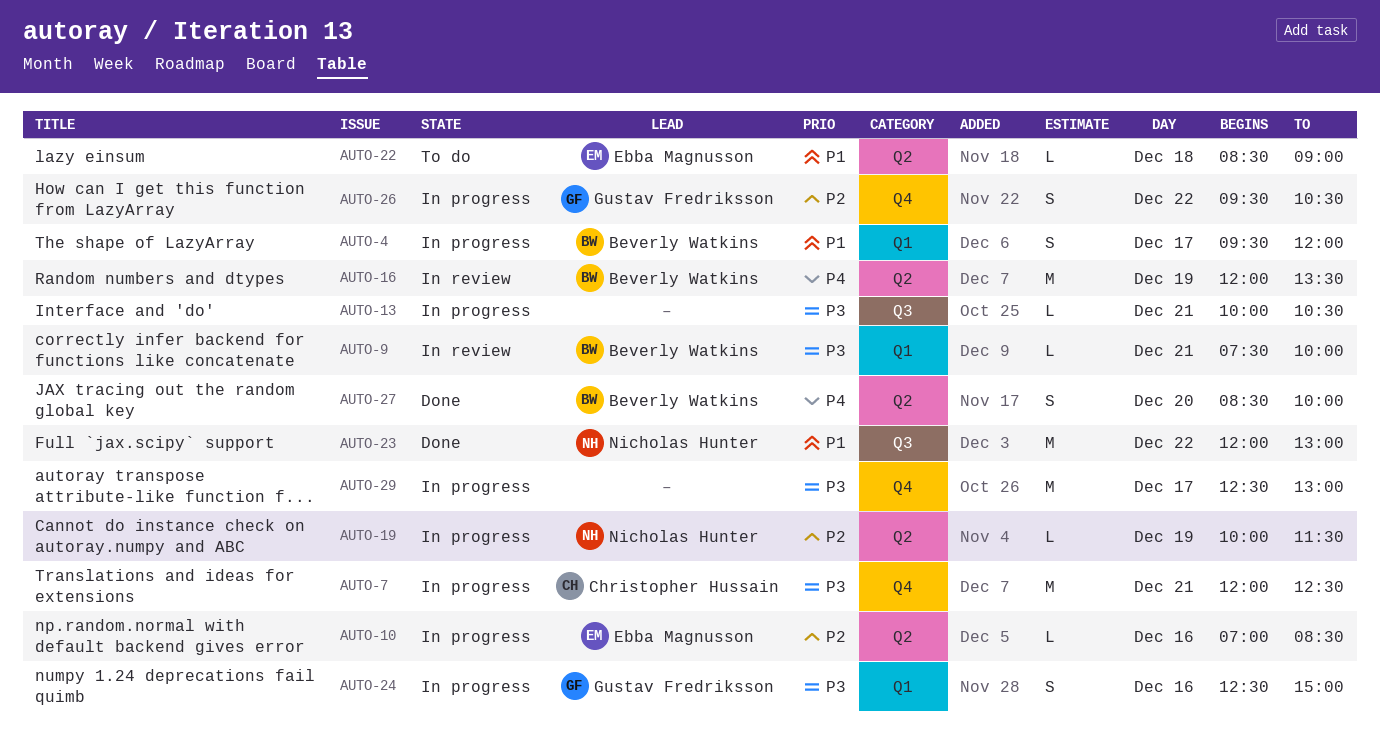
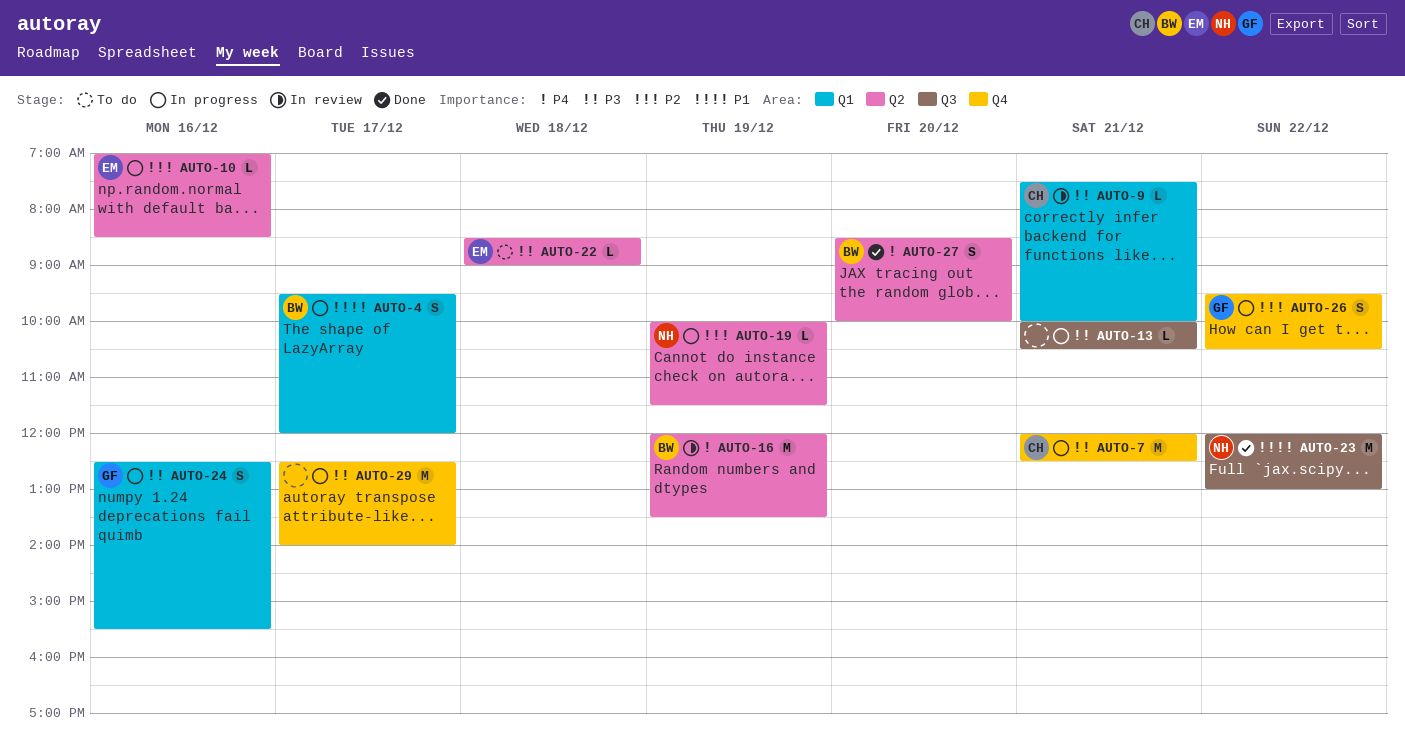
AUTO-9, owner: Beverly Watkins -> Christopher Hussain
AUTO-22, priority: P1 -> P3
AUTO-24, ends: 15:00 -> 15:30
AUTO-29, ends: 13:00 -> 14:00

